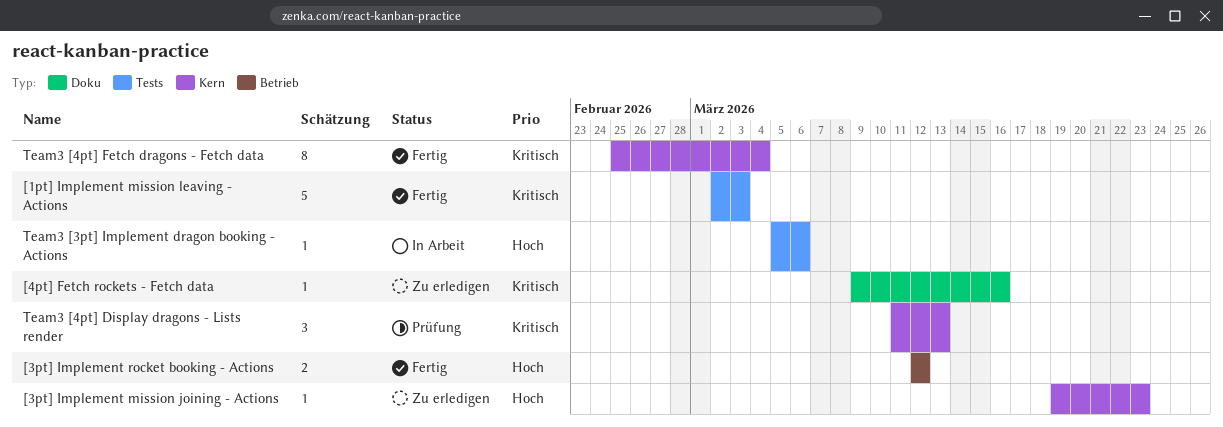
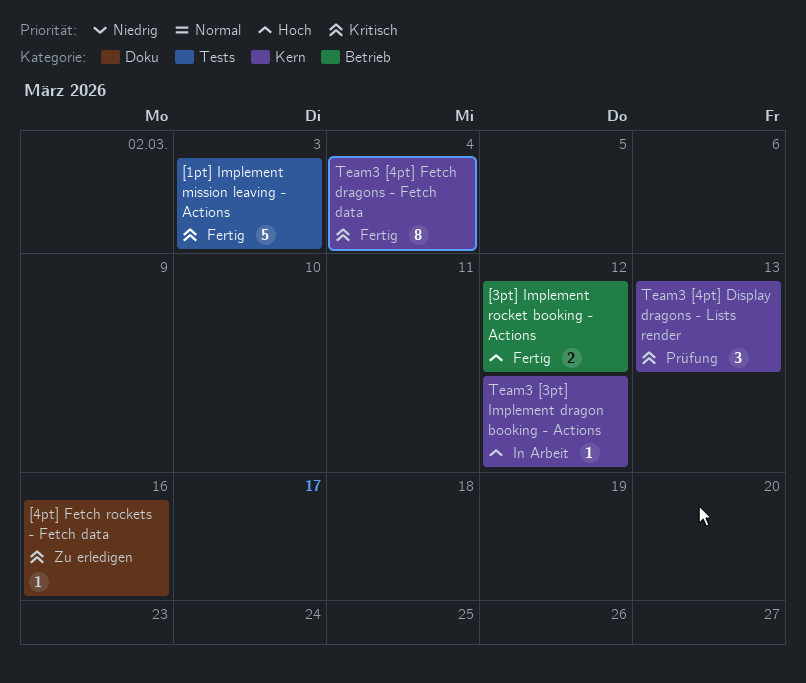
[3pt] Implement mission joining - Actions: present -> none
Team3 [3pt] Implement dragon booking - Actions, label: Tests -> Kern
Team3 [3pt] Implement dragon booking - Actions, due: Mar 6 -> Mar 12

